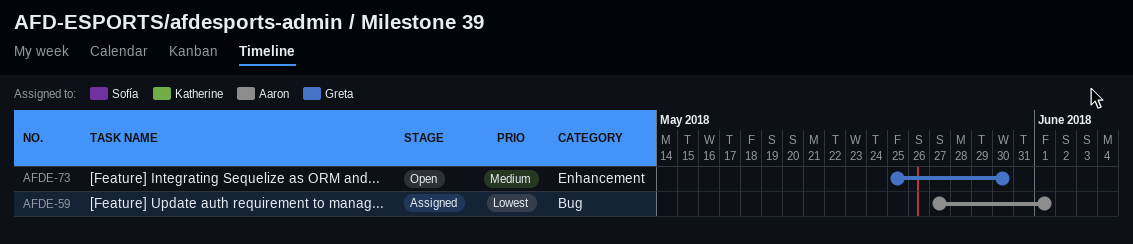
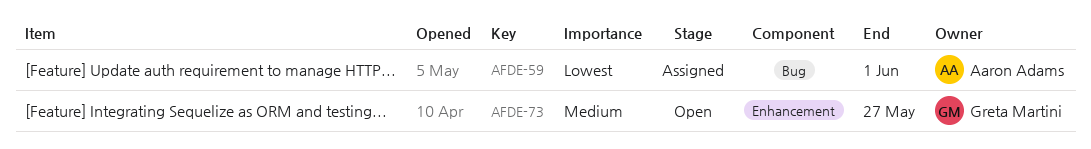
AFDE-73, due: May 30 -> May 27

